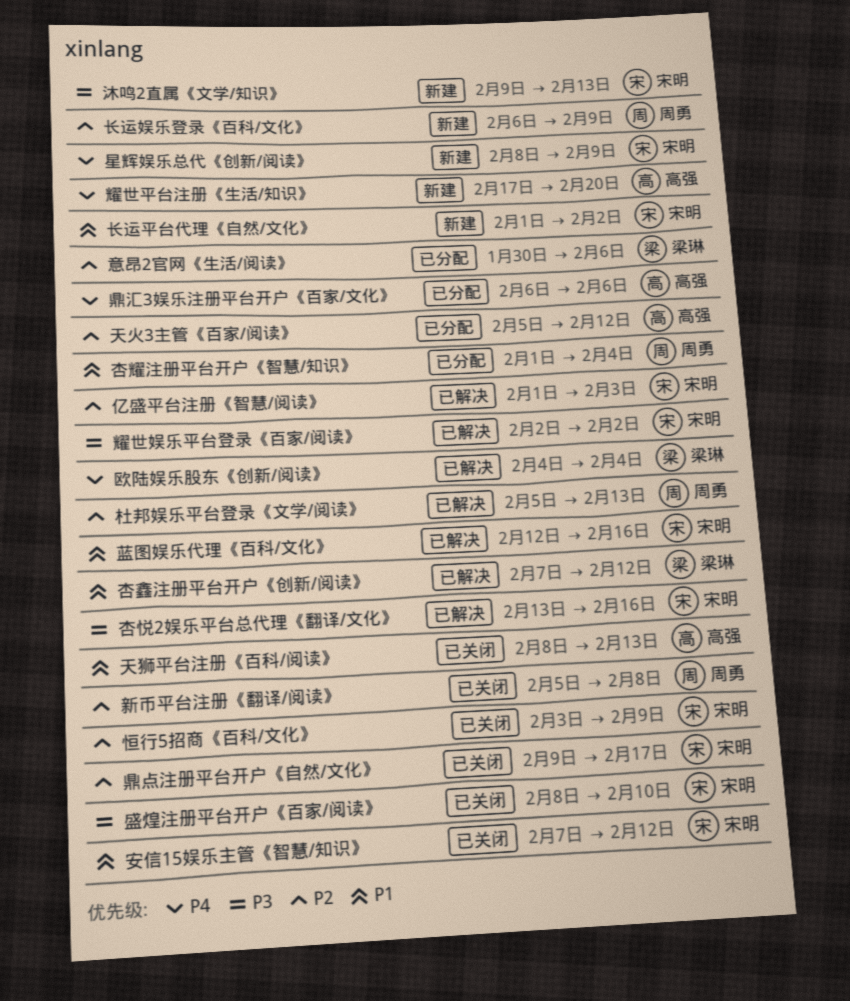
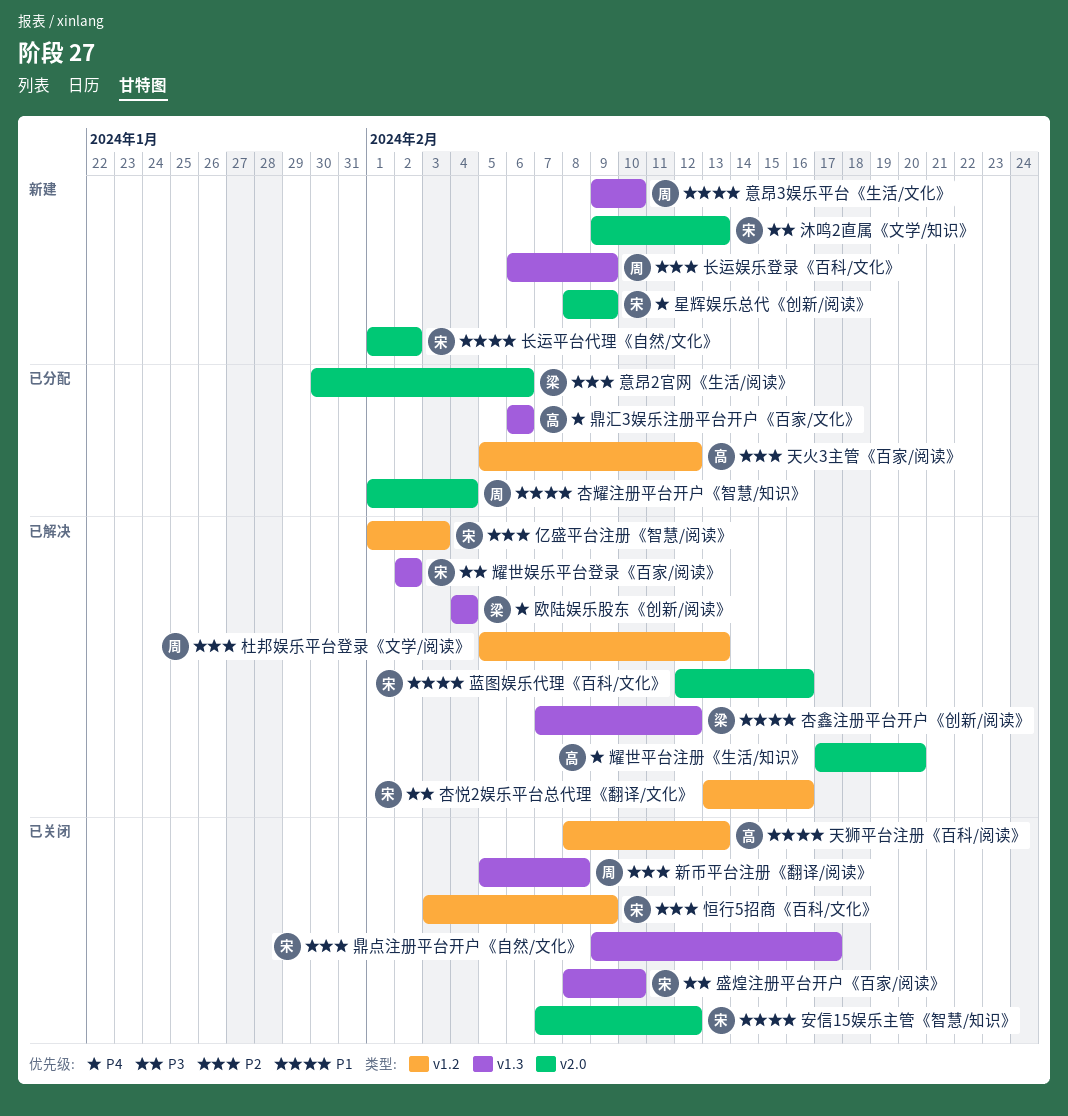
意昂3娱乐平台《生活/文化》: none -> present
耀世平台注册《生活/知识》, status: 新建 -> 已解决

